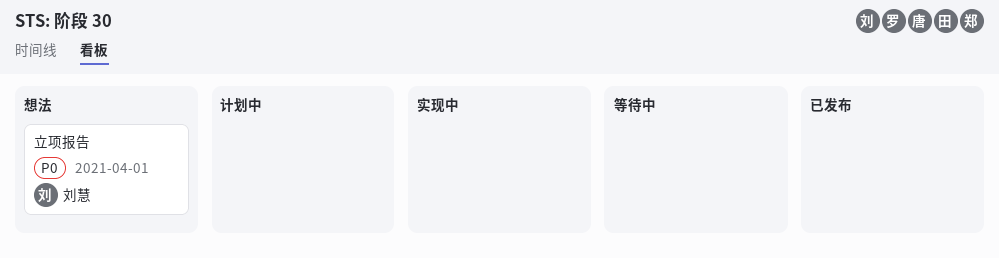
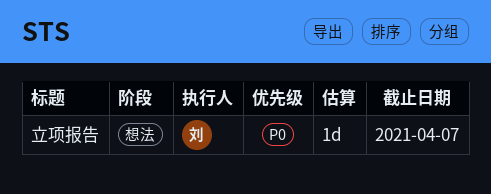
立项报告, due: Apr 1 -> Apr 7

